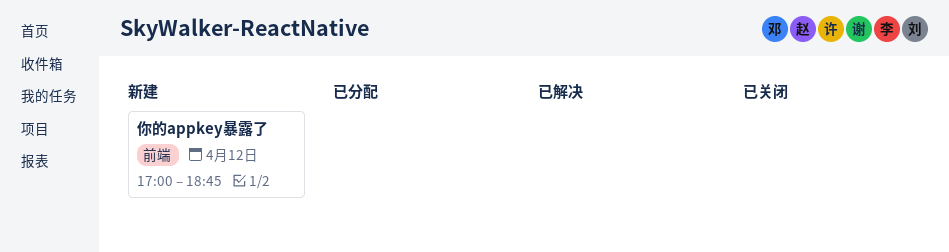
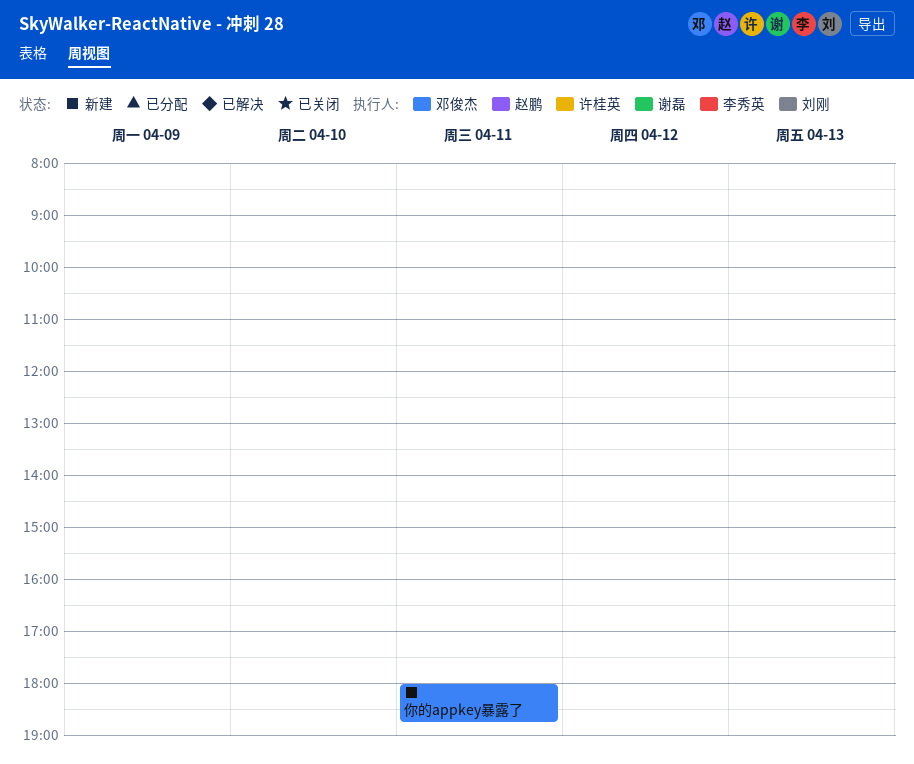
你的appkey暴露了, day: Apr 12 -> Apr 11
你的appkey暴露了, begins: 17:00 -> 18:00

